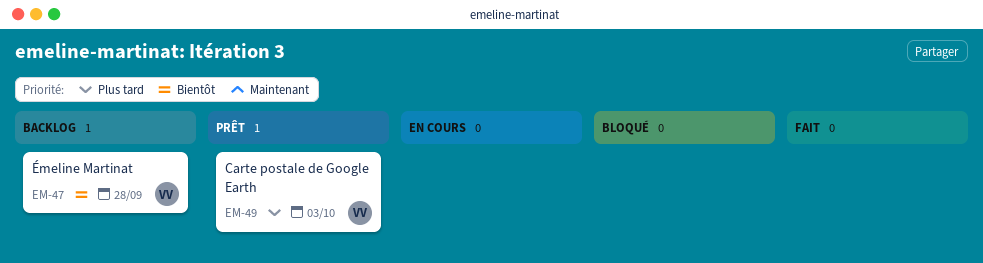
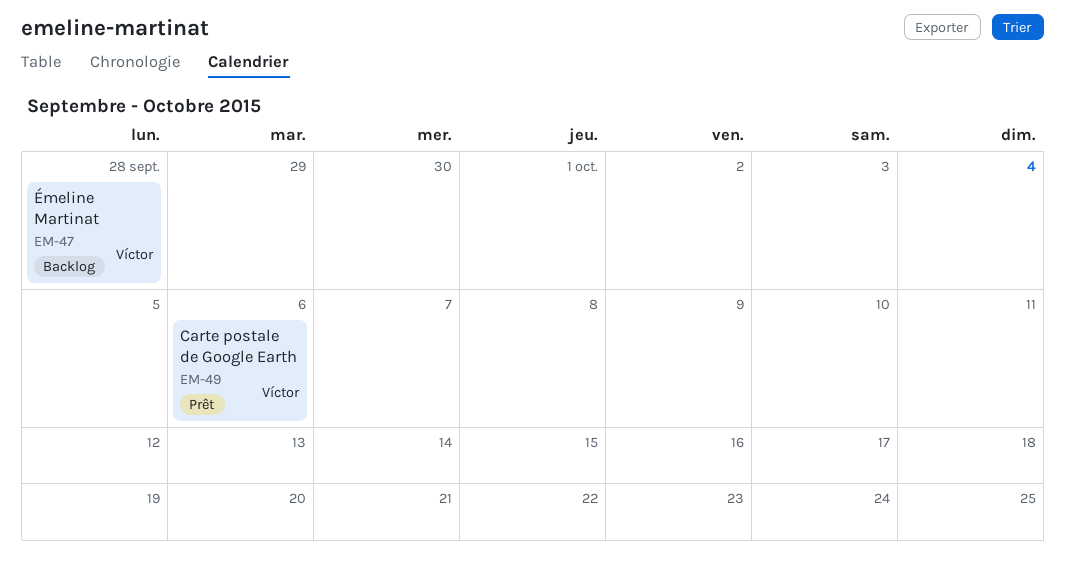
EM-49, due: Oct 3 -> Oct 6

